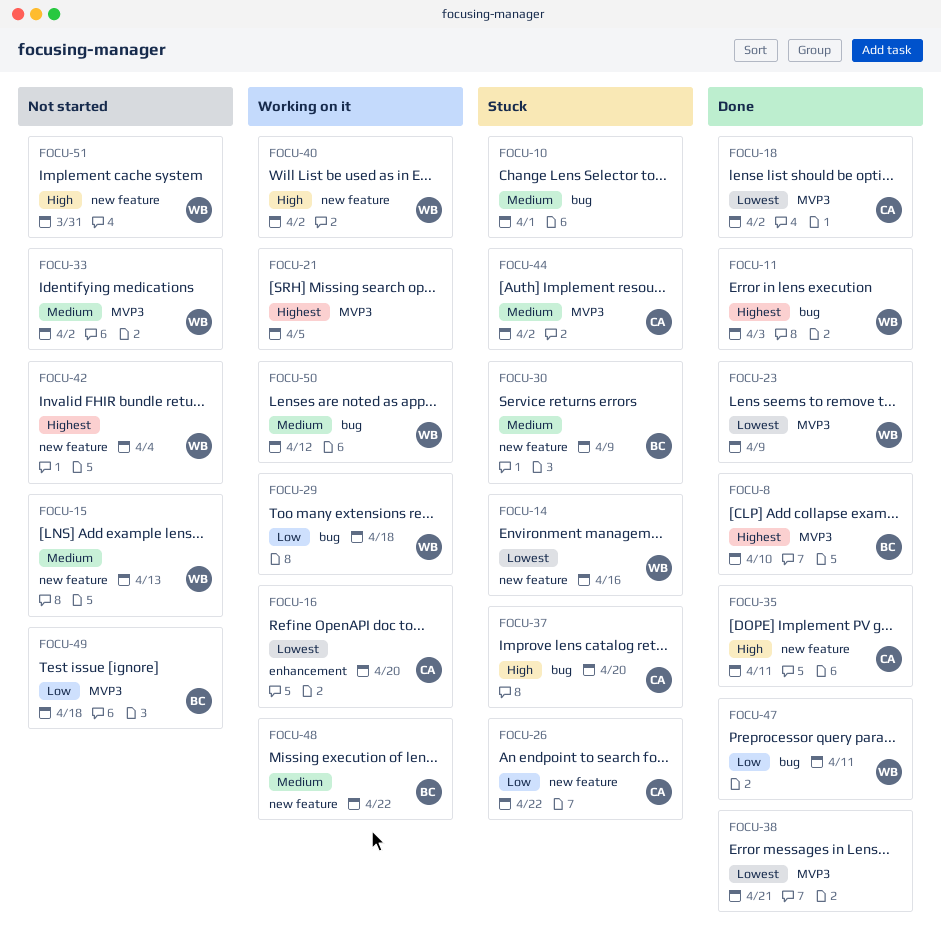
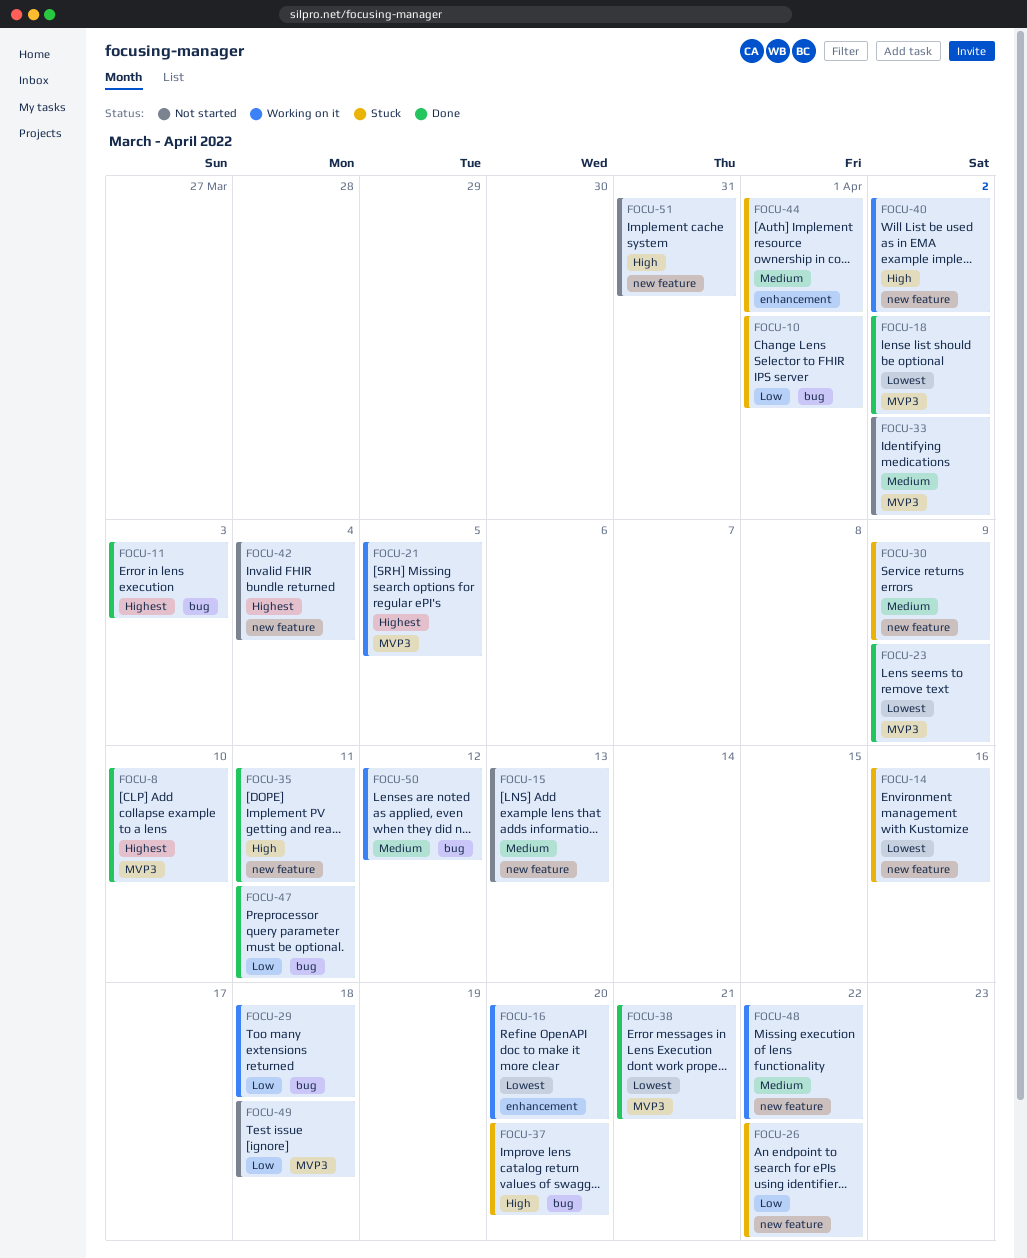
FOCU-10, priority: Medium -> Low
FOCU-44, label: MVP3 -> enhancement
FOCU-44, due: Apr 2 -> Apr 1

